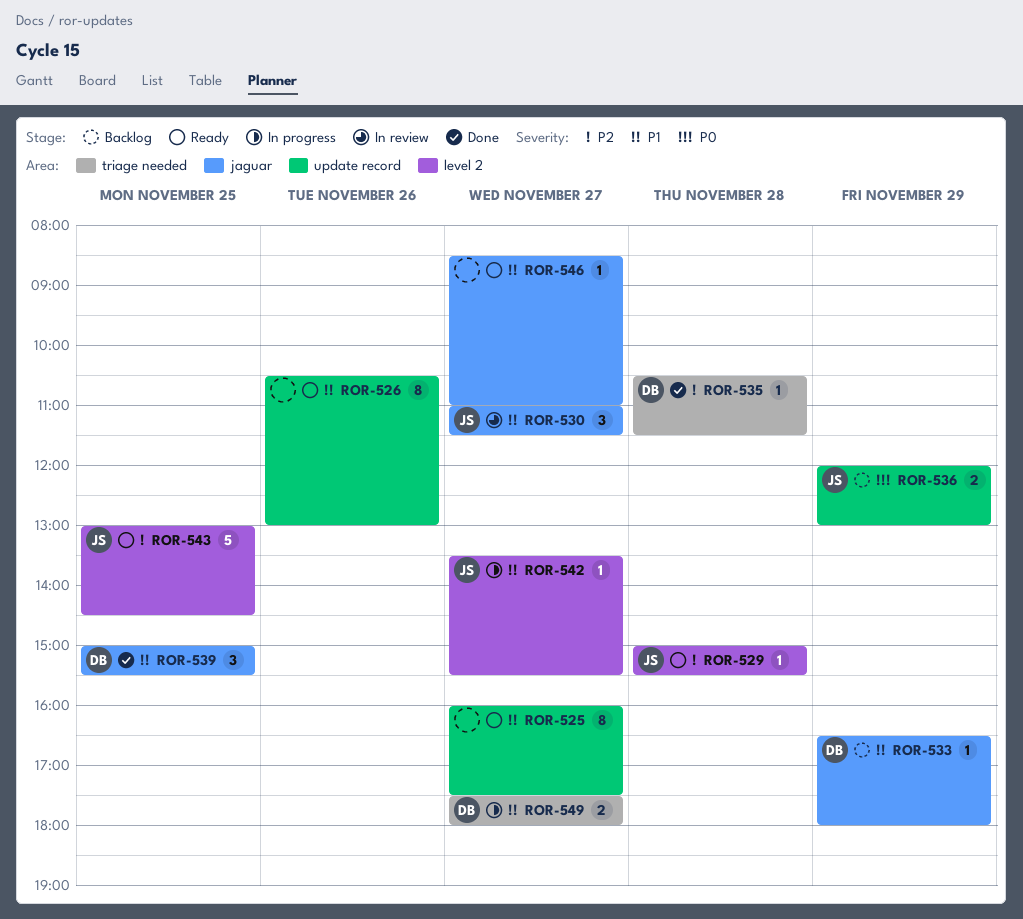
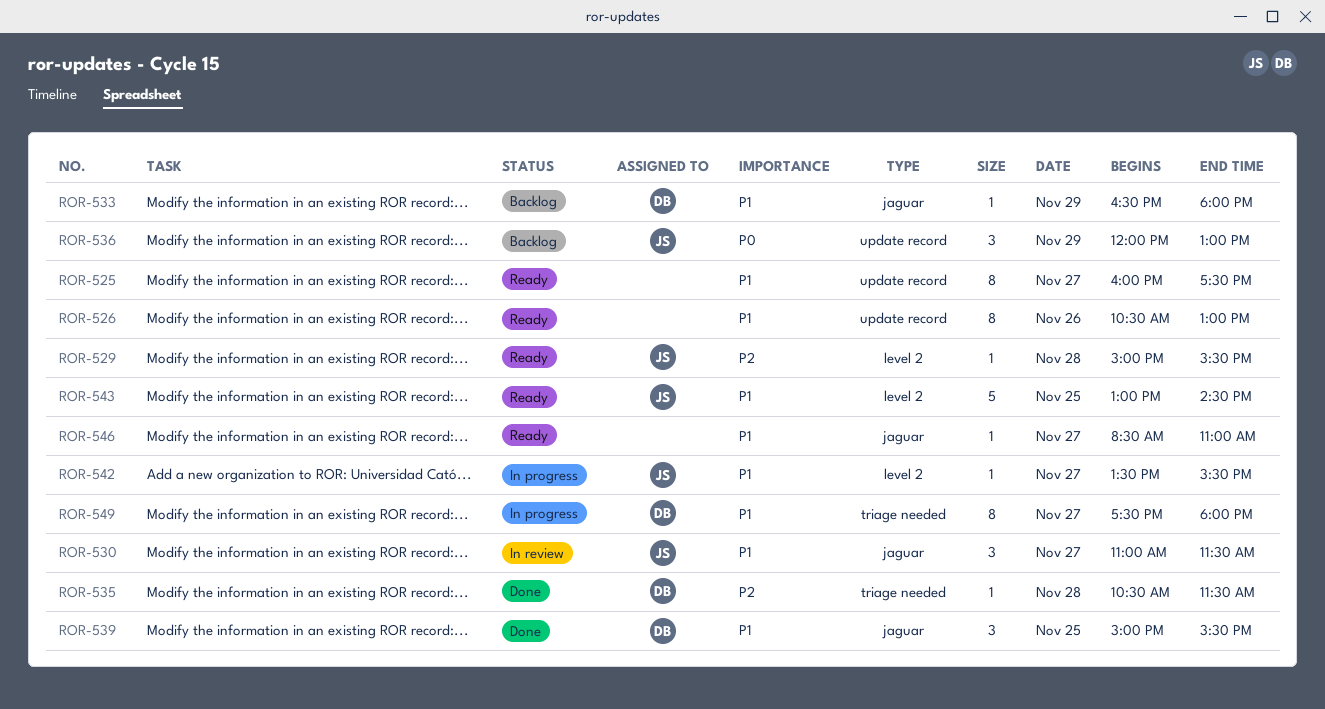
ROR-536, estimate: 2 -> 3
ROR-543, priority: P2 -> P1
ROR-549, estimate: 2 -> 8

